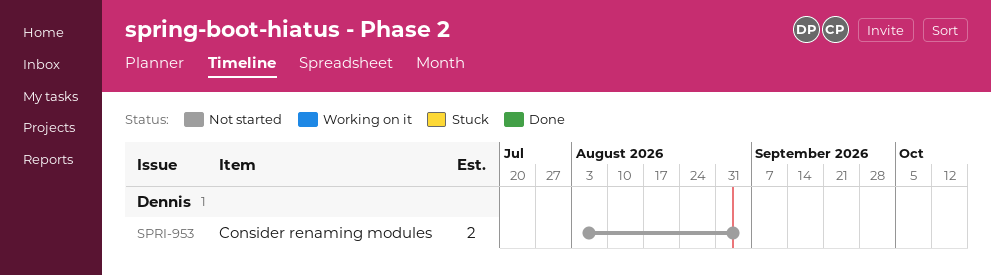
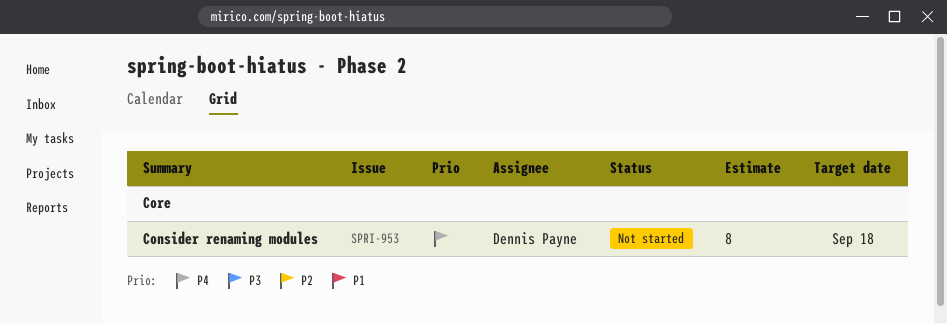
SPRI-953, estimate: 2 -> 8
SPRI-953, due: Sep 4 -> Sep 18

